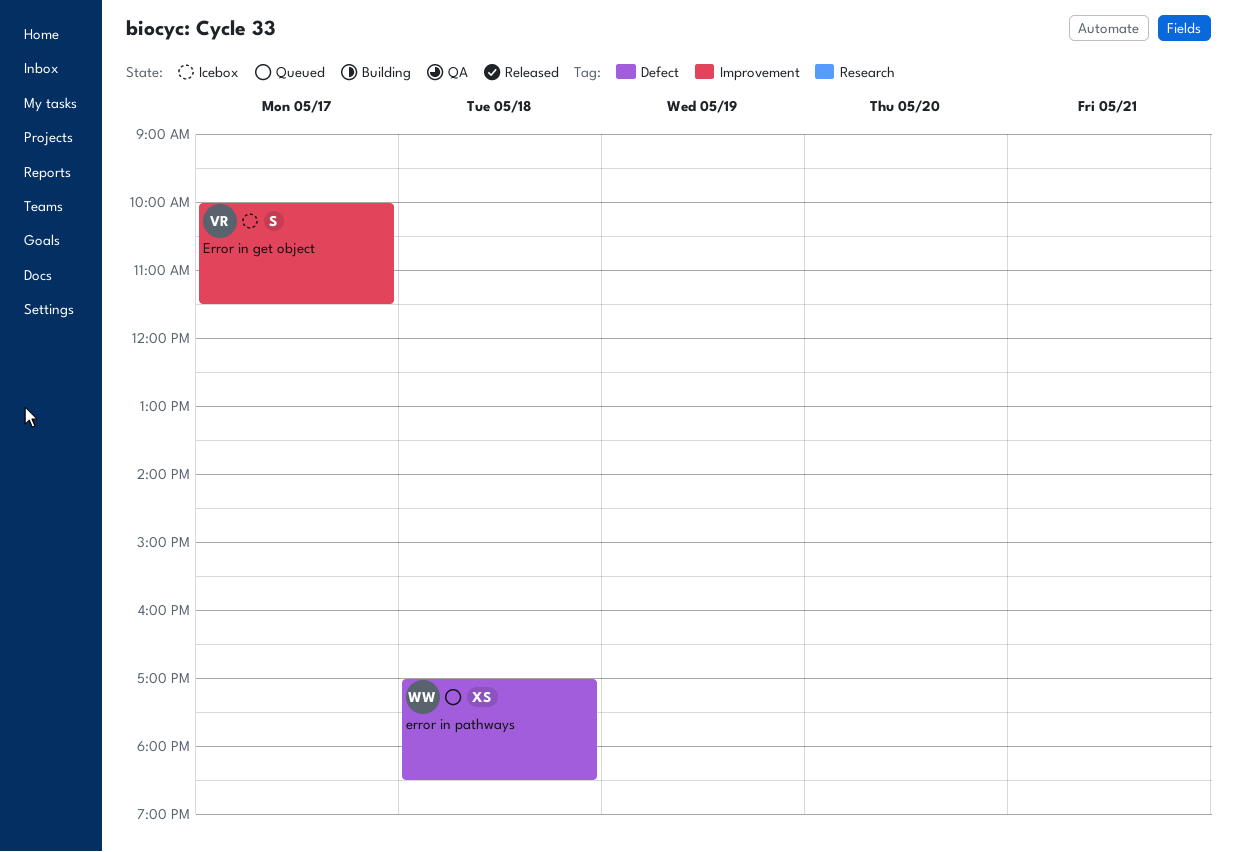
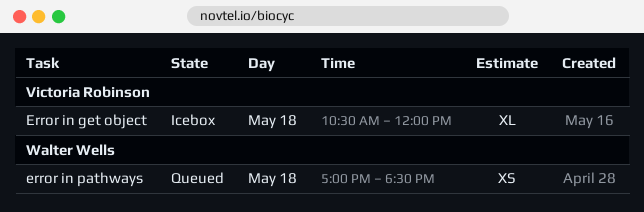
Error in get object, estimate: S -> XL
Error in get object, day: May 17 -> May 18
Error in get object, begins: 10:00 -> 10:30
Error in get object, ends: 11:30 -> 12:00

